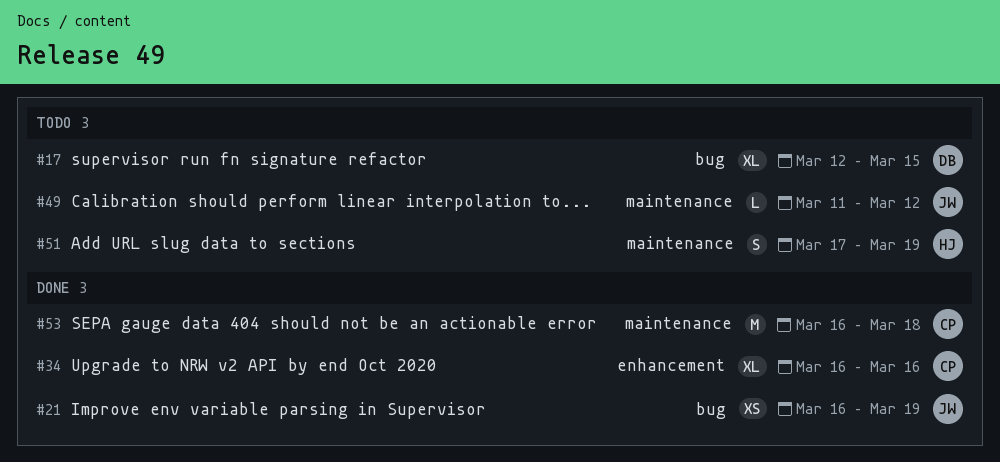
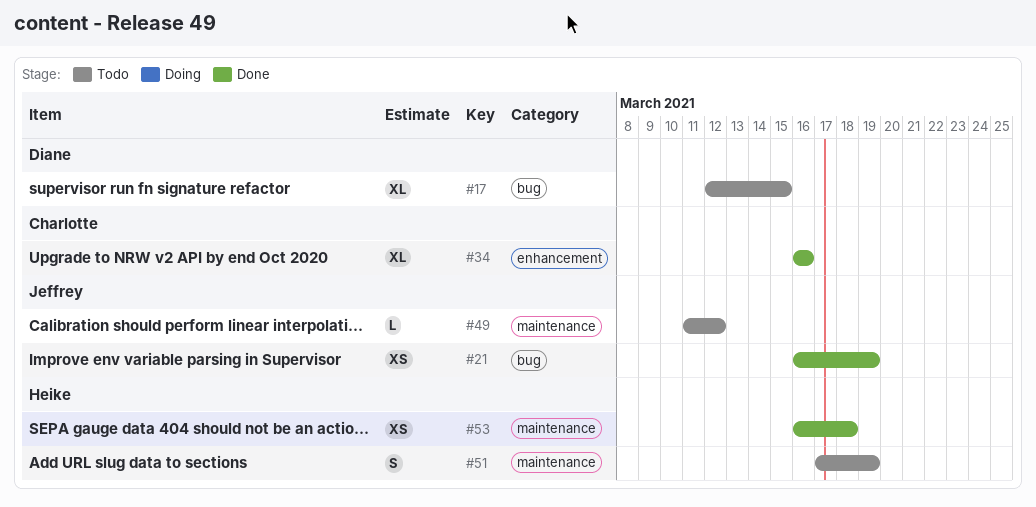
#53, owner: Charlotte -> Heike
#53, estimate: M -> XS

